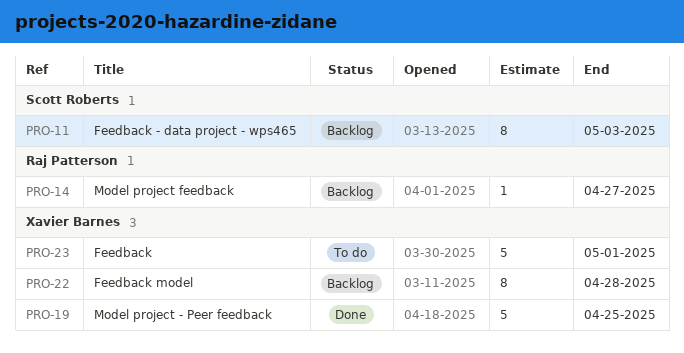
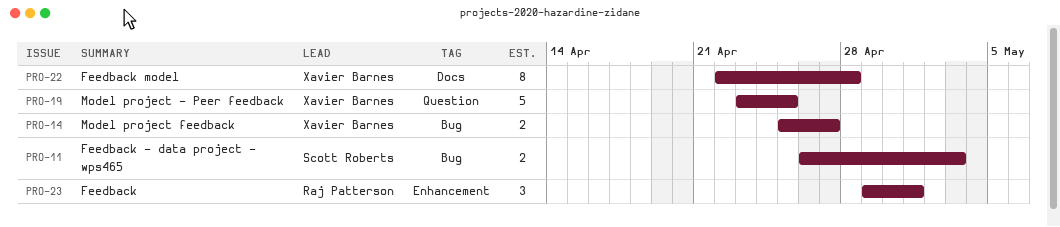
PRO-11, estimate: 8 -> 2
PRO-14, owner: Raj Patterson -> Xavier Barnes
PRO-14, estimate: 1 -> 2
PRO-23, owner: Xavier Barnes -> Raj Patterson
PRO-23, estimate: 5 -> 3

